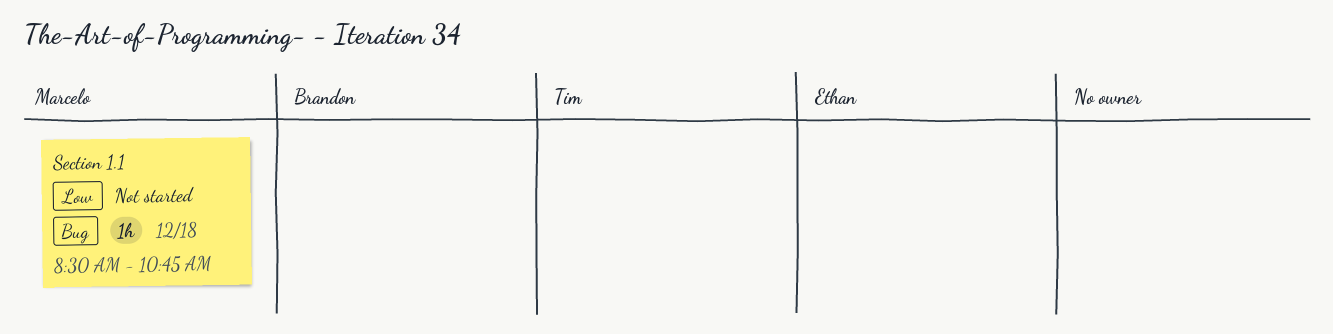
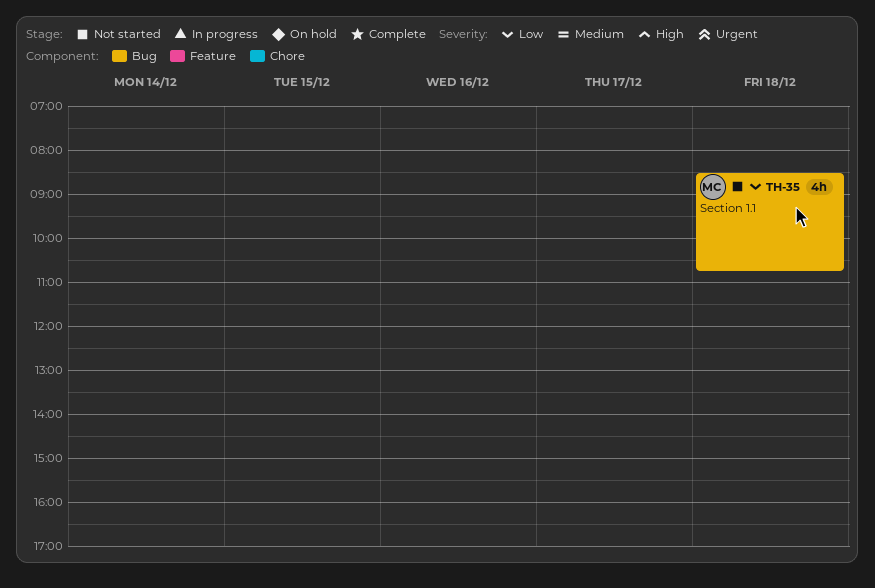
Section 1.1, estimate: 1h -> 4h

